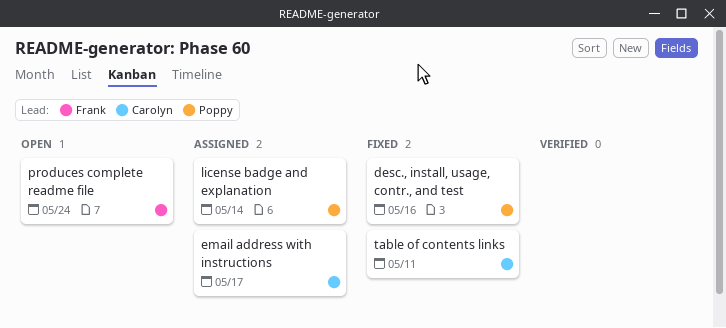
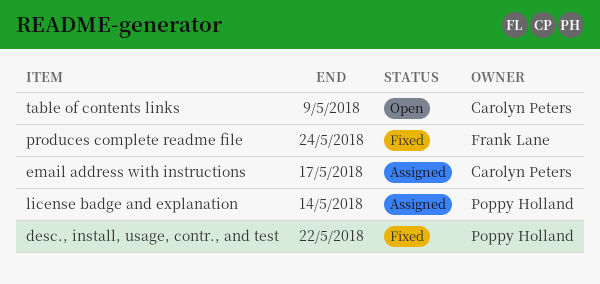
desc., install, usage, contr., and test, due: May 16 -> May 22
produces complete readme file, status: Open -> Fixed
table of contents links, status: Fixed -> Open
table of contents links, due: May 11 -> May 9

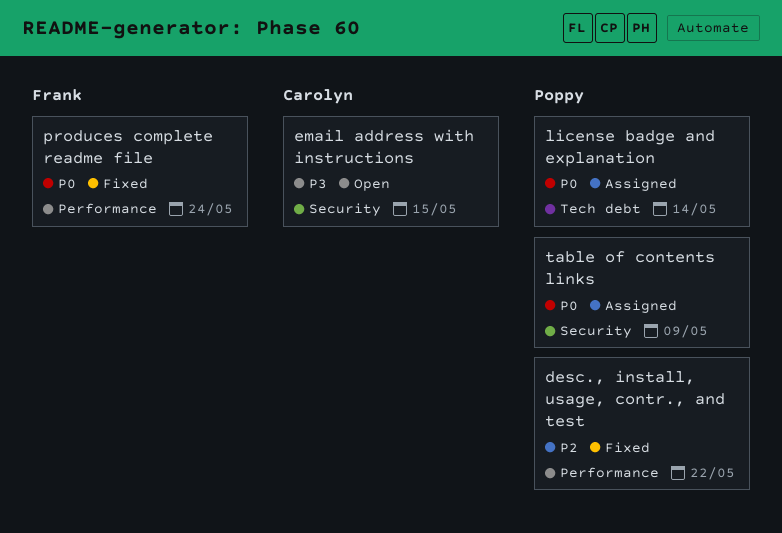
email address with instructions, status: Assigned -> Open
email address with instructions, due: May 17 -> May 15
table of contents links, status: Open -> Assigned
table of contents links, owner: Carolyn Peters -> Poppy Holland

